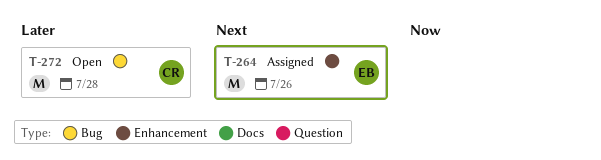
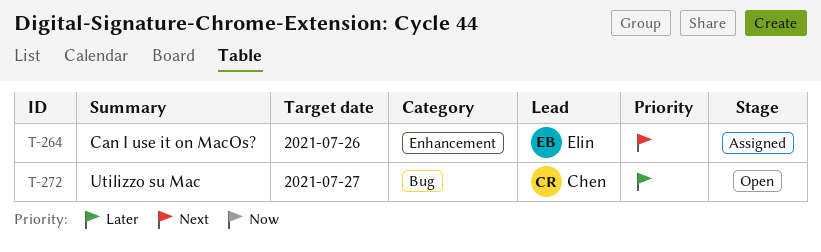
T-272, due: Jul 28 -> Jul 27

